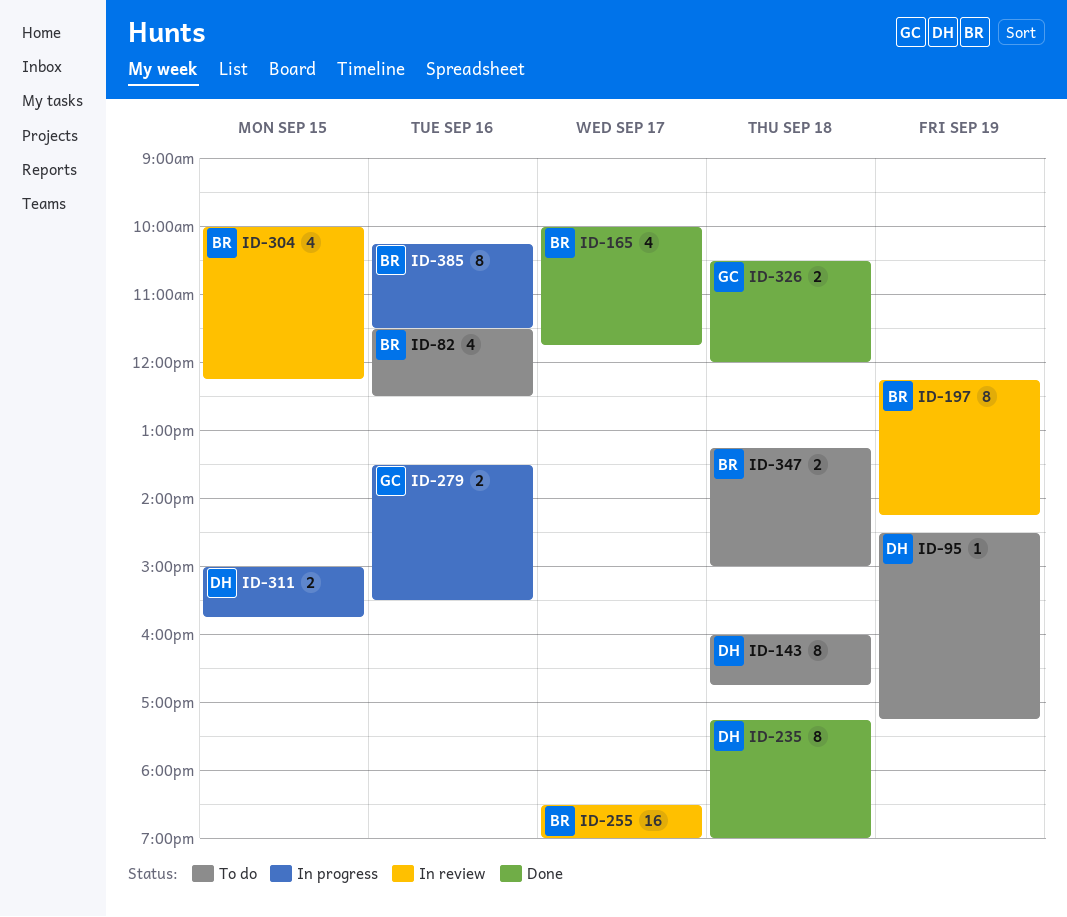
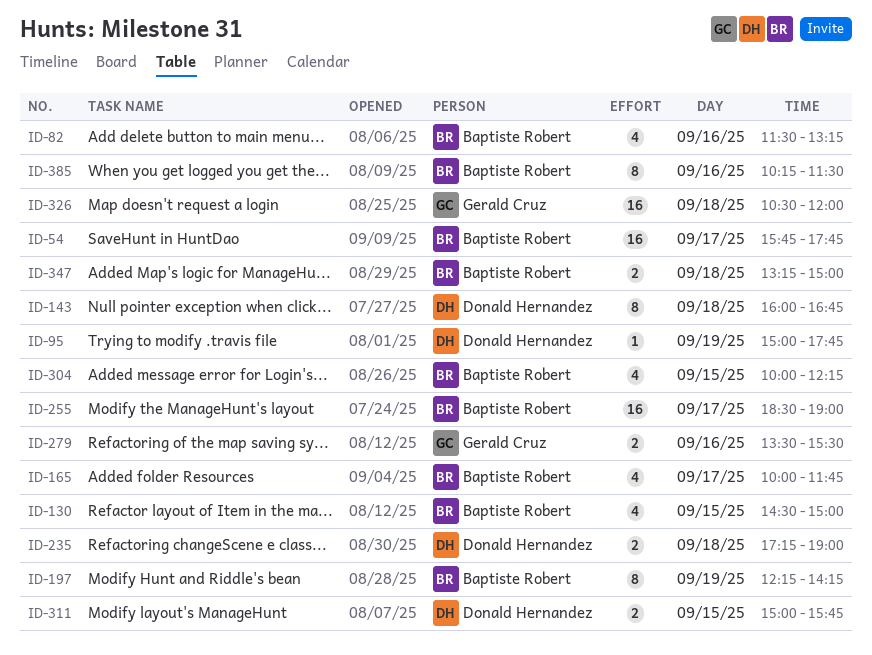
ID-54: none -> present
ID-82, ends: 12:30 -> 13:15
ID-95, begins: 14:30 -> 15:00
ID-95, ends: 17:15 -> 17:45
ID-130: none -> present
ID-235, estimate: 8 -> 2
ID-326, estimate: 2 -> 16

